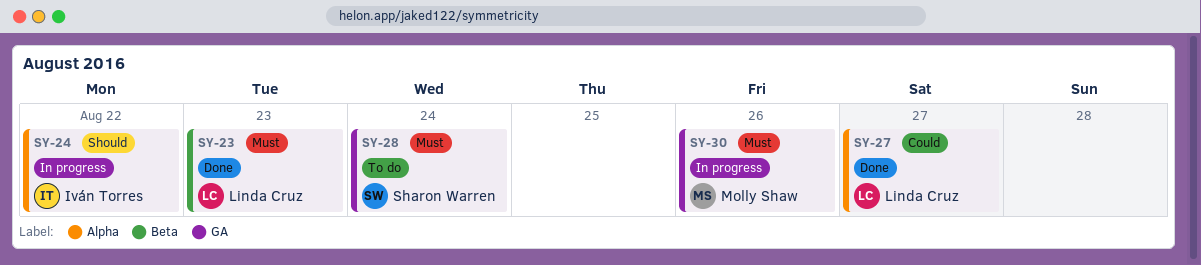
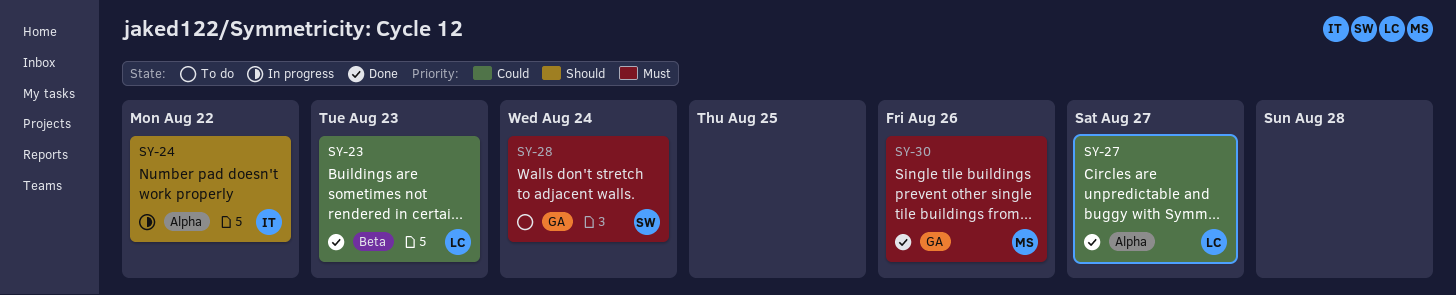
SY-23, priority: Must -> Could
SY-30, status: In progress -> Done

